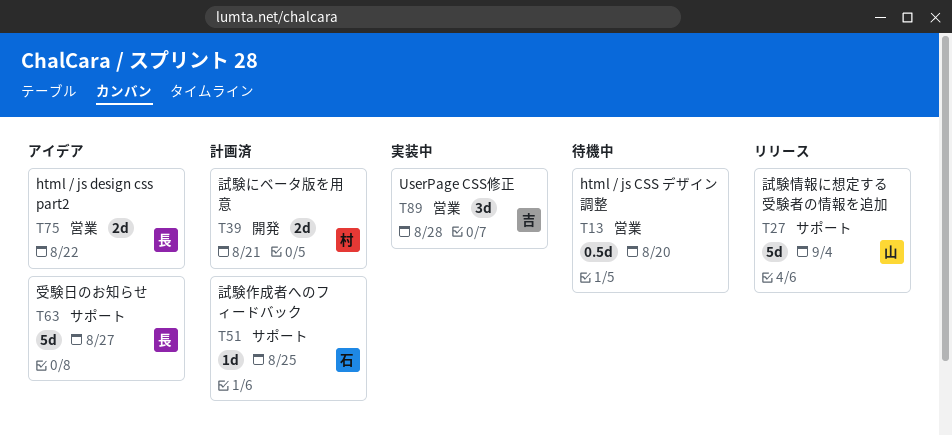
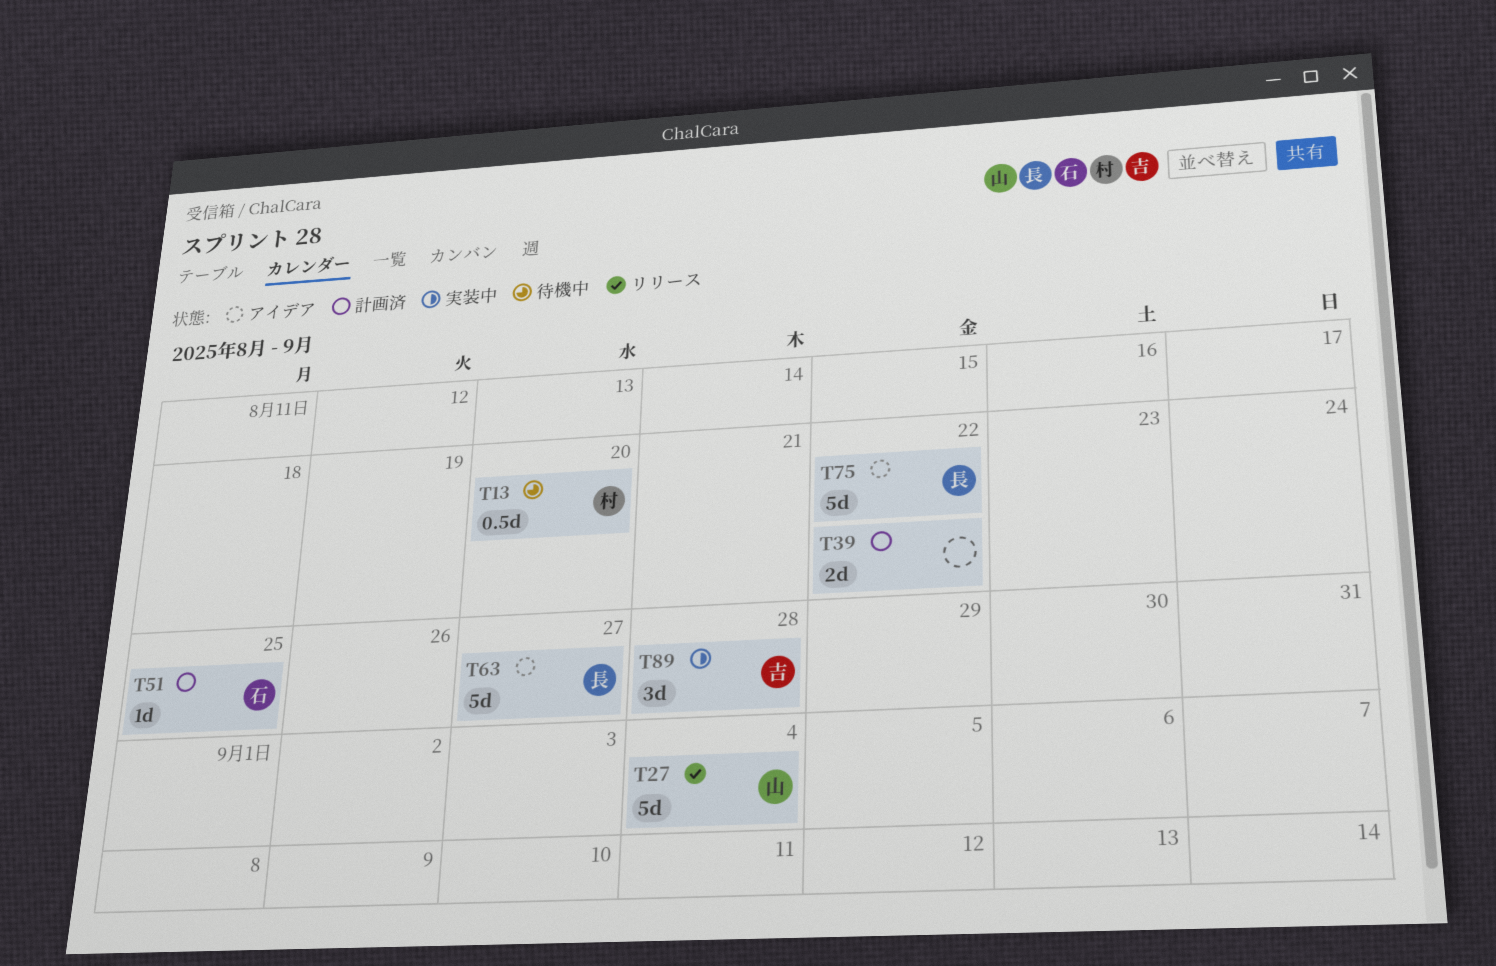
T13, owner: none -> 村
T39, owner: 村 -> none
T39, due: Aug 21 -> Aug 22
T75, estimate: 2d -> 5d

